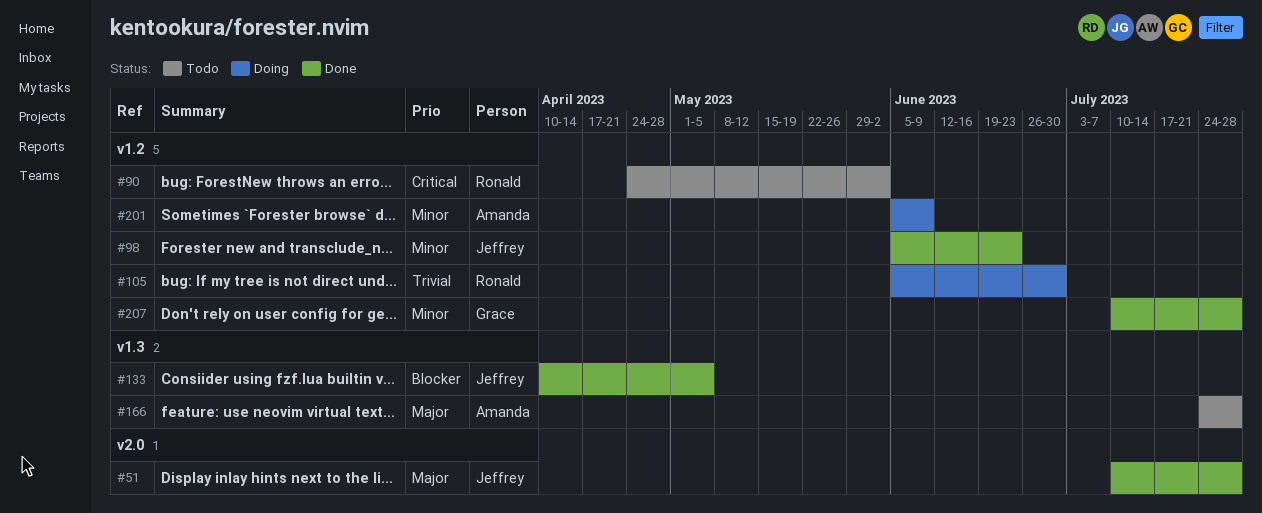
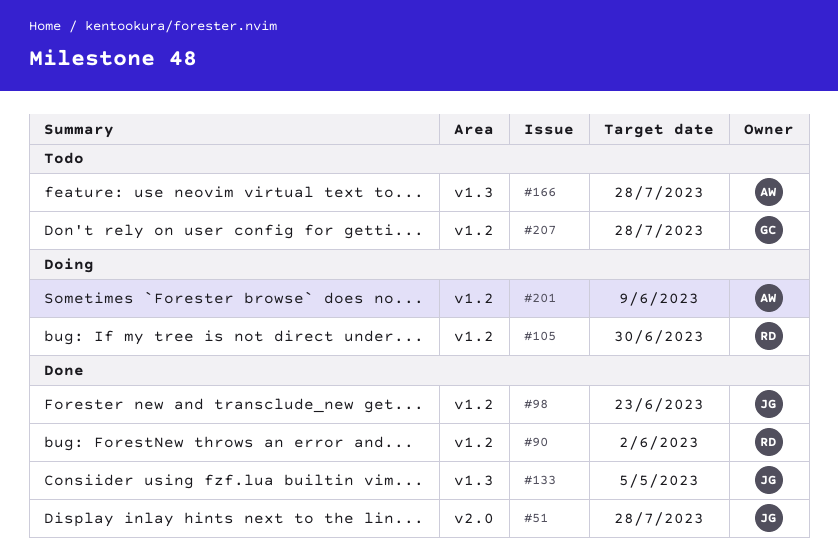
#90, status: Todo -> Done
#207, status: Done -> Todo

